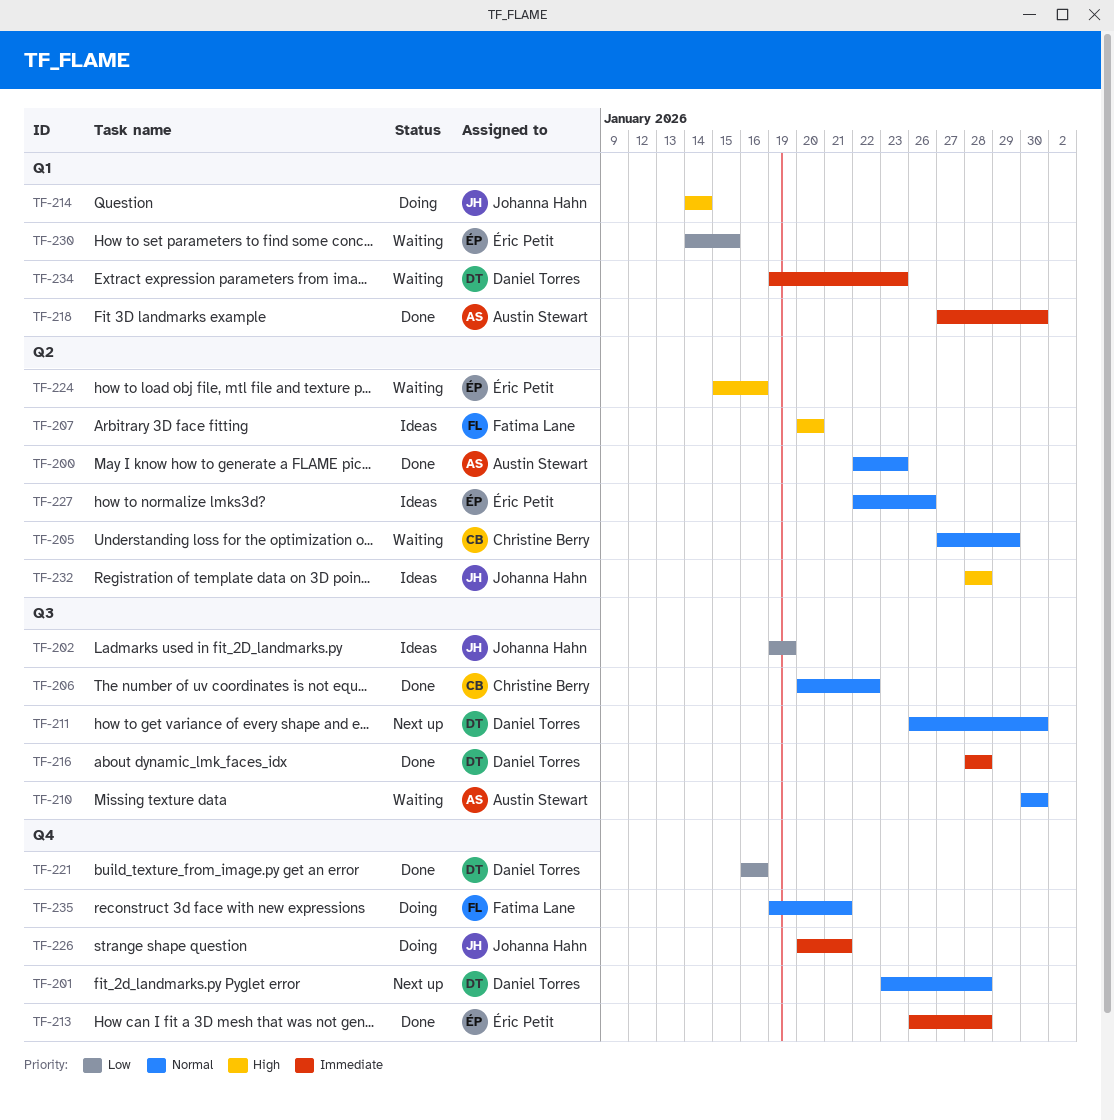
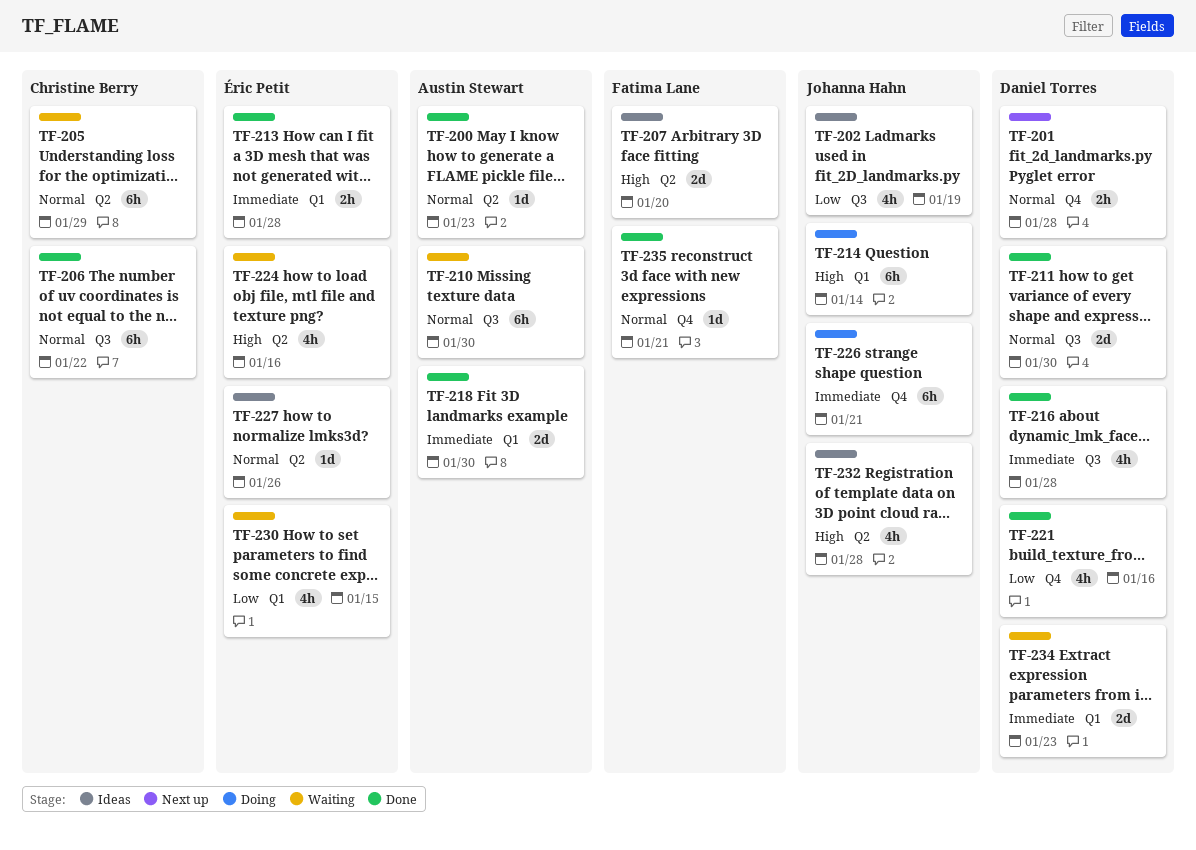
TF-211, status: Next up -> Done
TF-213, label: Q4 -> Q1
TF-235, status: Doing -> Done

